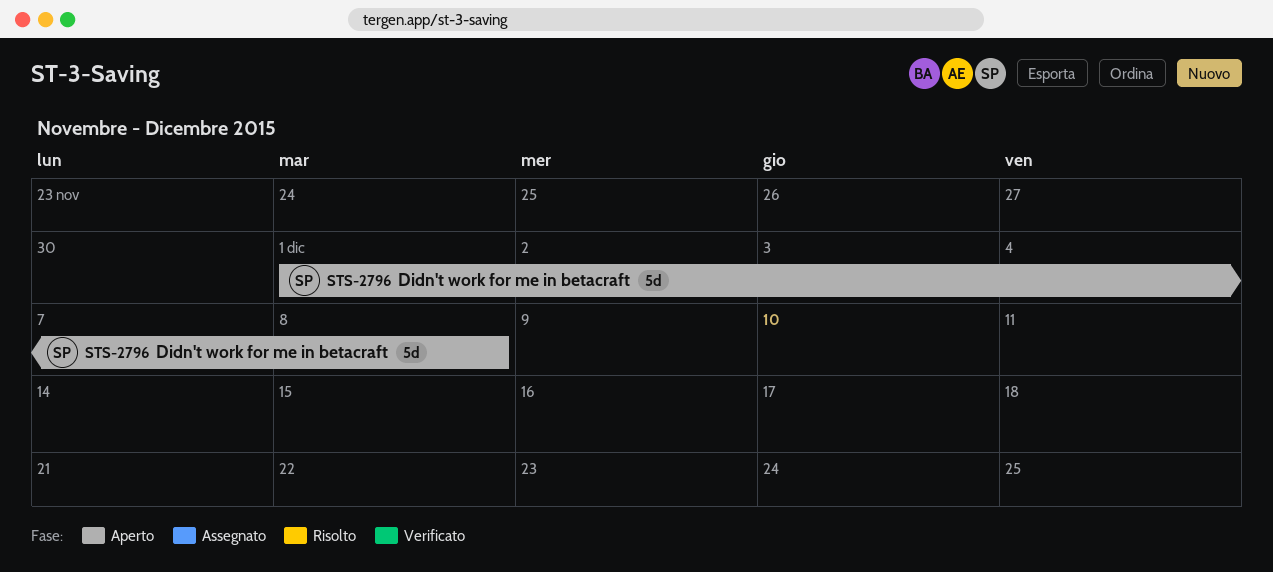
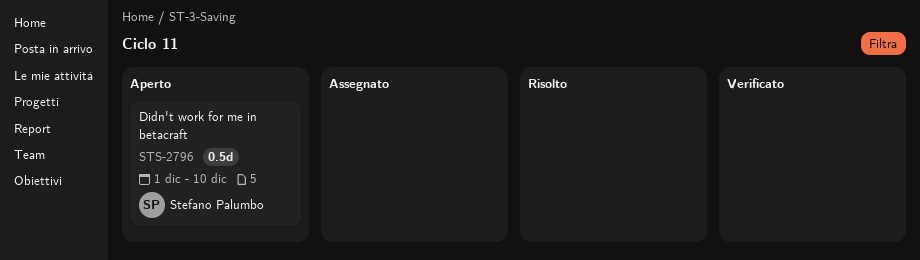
STS-2796, estimate: 5d -> 0.5d
STS-2796, due: Dec 8 -> Dec 10

